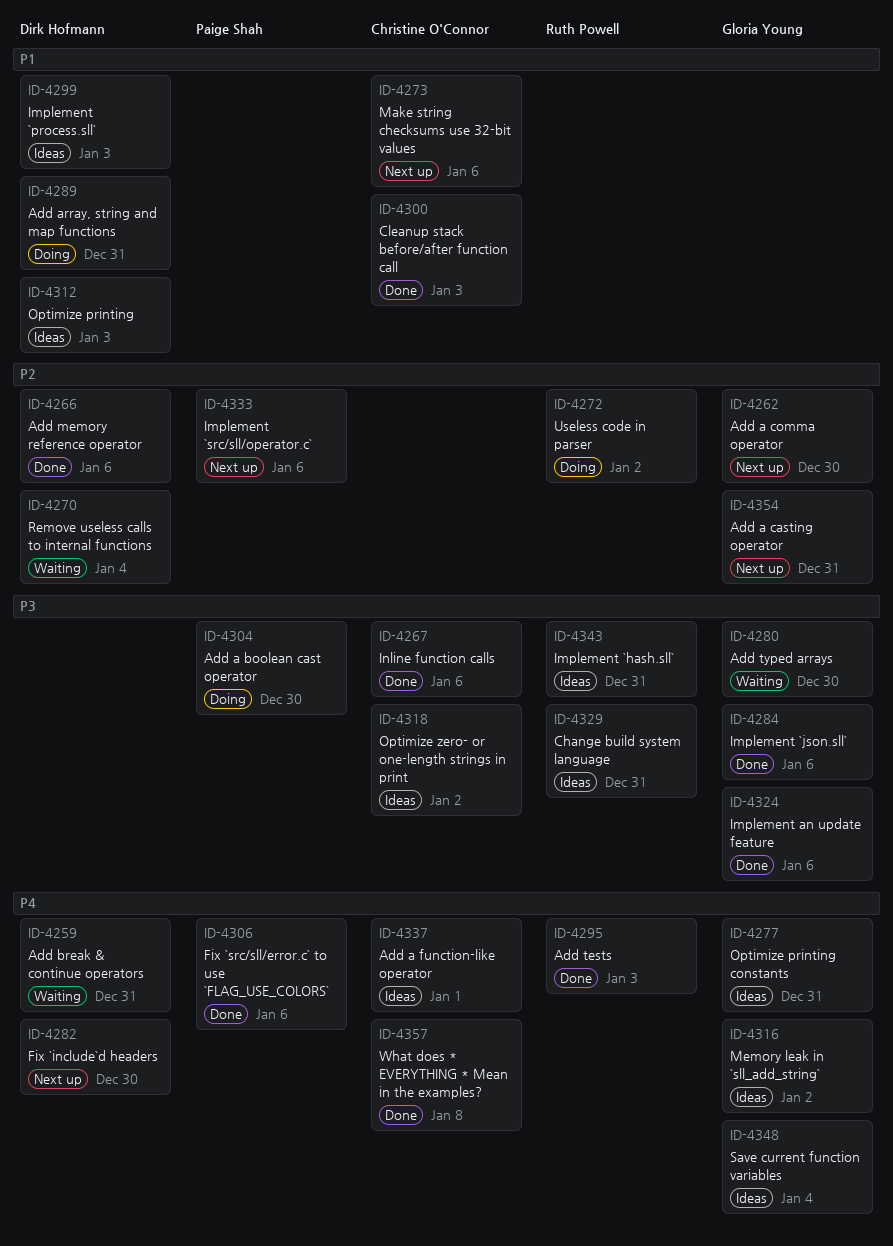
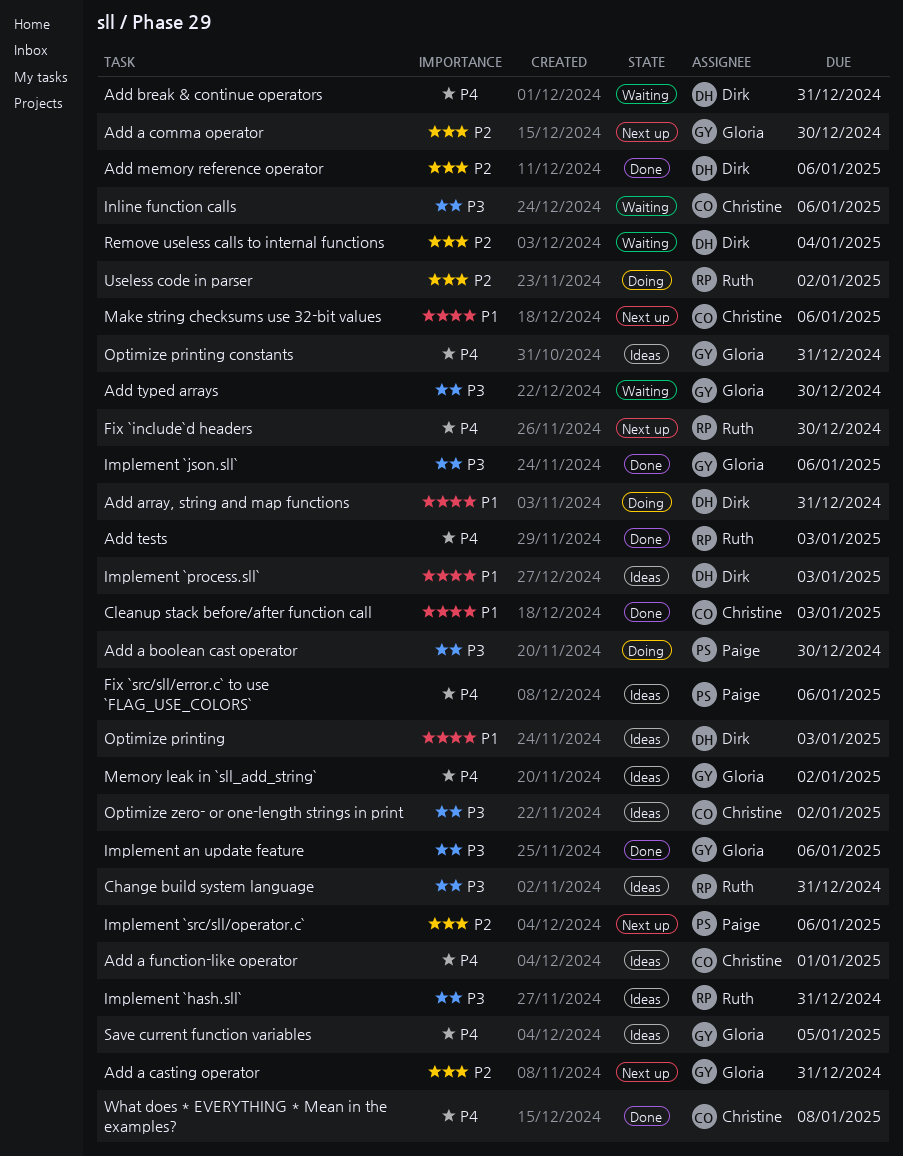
Fix `include`d headers, owner: Dirk Hofmann -> Ruth Powell
Fix `src/sll/error.c` to use `FLAG_USE_COLORS`, status: Done -> Ideas
Inline function calls, status: Done -> Waiting
Save current function variables, due: Jan 4 -> Jan 5

